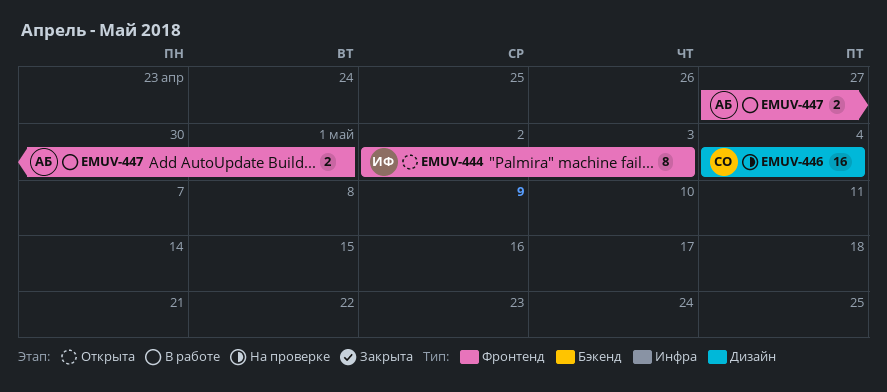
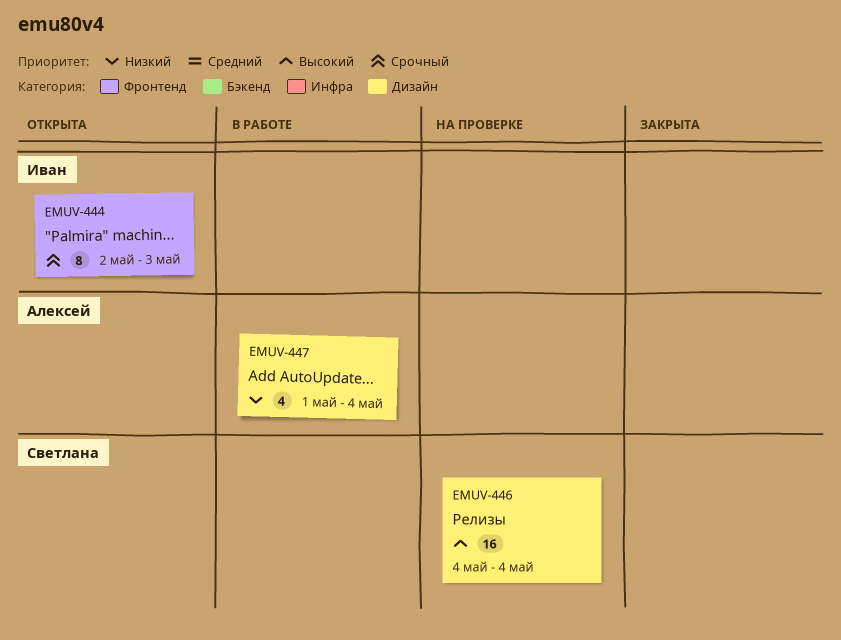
EMUV-447, label: Фронтенд -> Дизайн
EMUV-447, estimate: 2 -> 4
EMUV-447, start: Apr 27 -> May 1
EMUV-447, due: May 1 -> May 4

